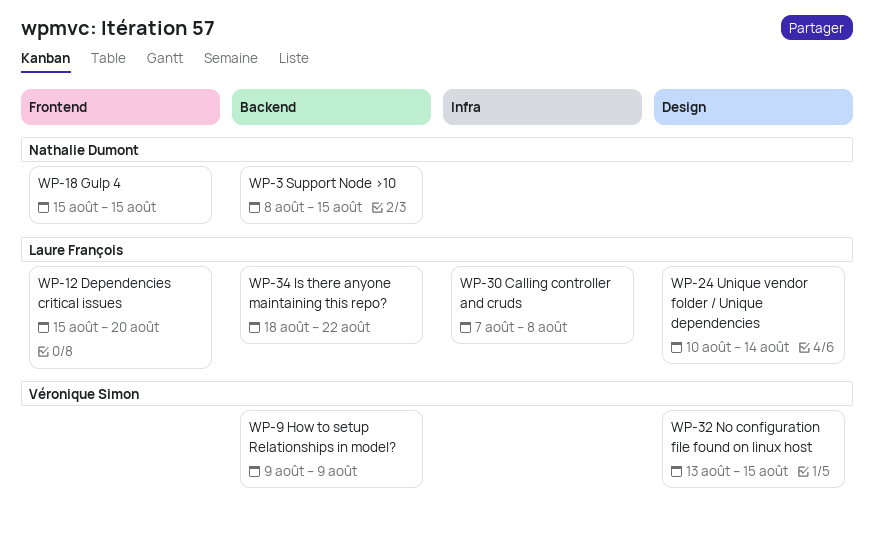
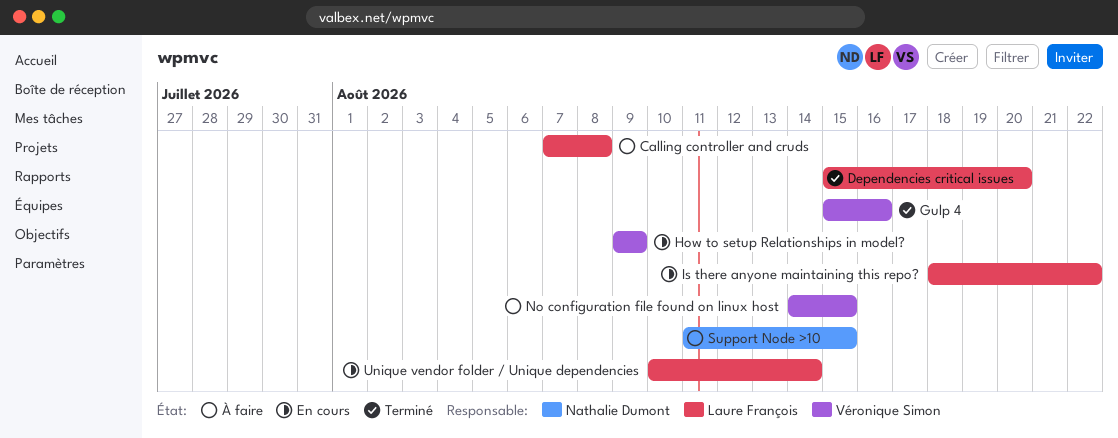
Gulp 4, owner: Nathalie Dumont -> Véronique Simon
Gulp 4, due: Aug 15 -> Aug 16
No configuration file found on linux host, start: Aug 13 -> Aug 14
Support Node >10, start: Aug 8 -> Aug 11

